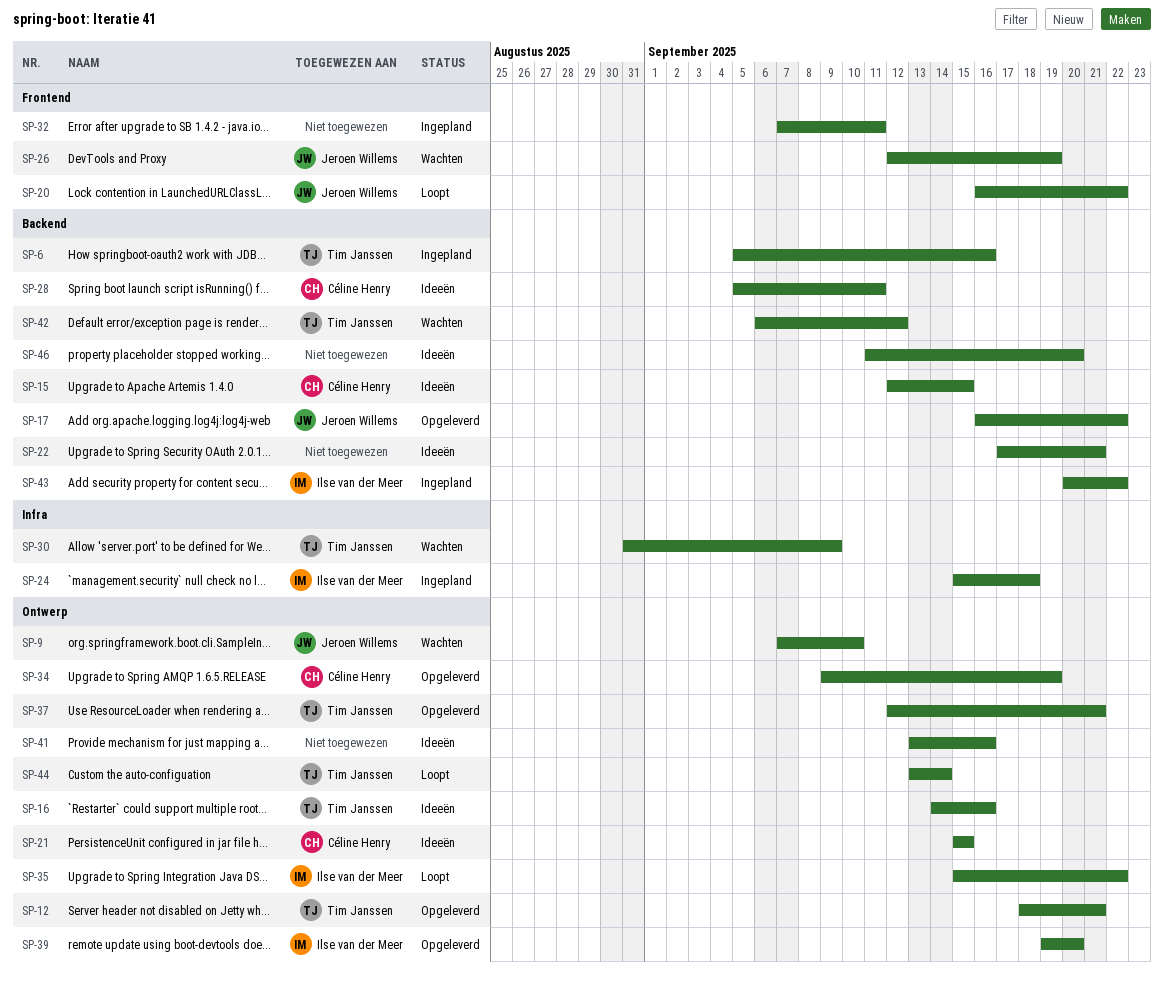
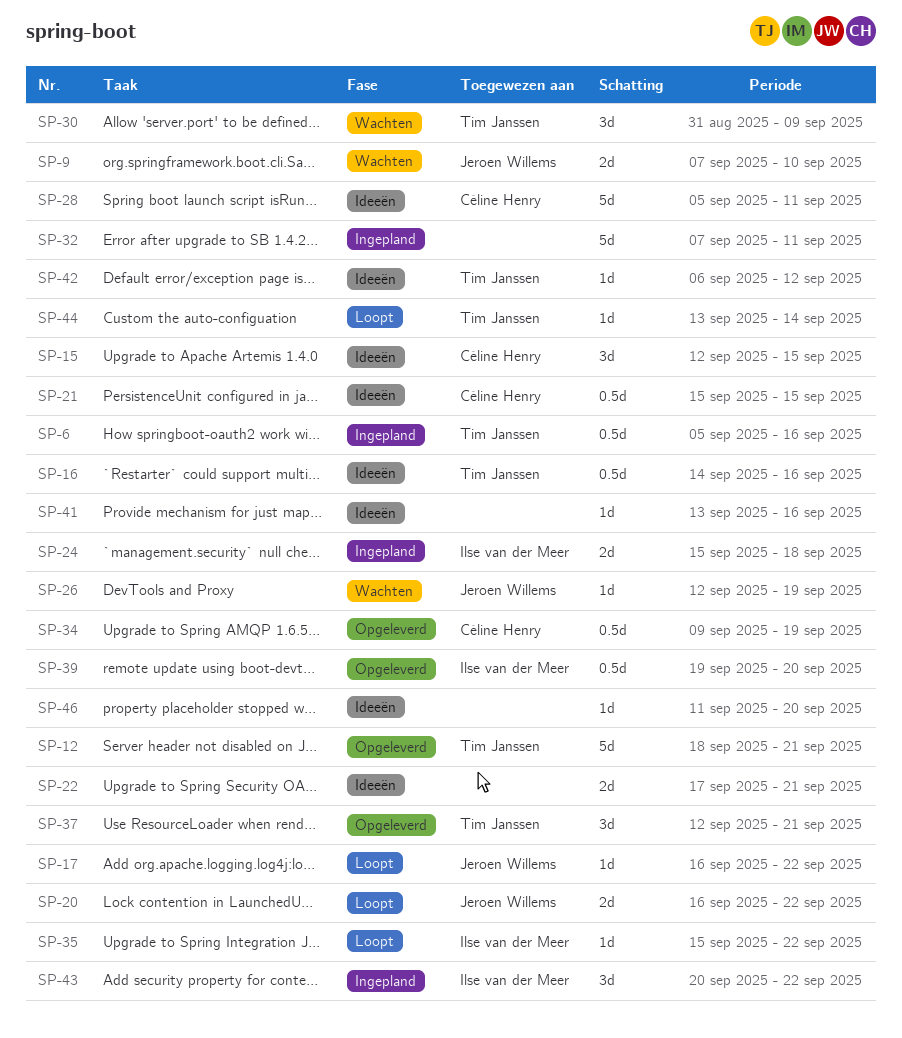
SP-17, status: Opgeleverd -> Loopt
SP-42, status: Wachten -> Ideeën

